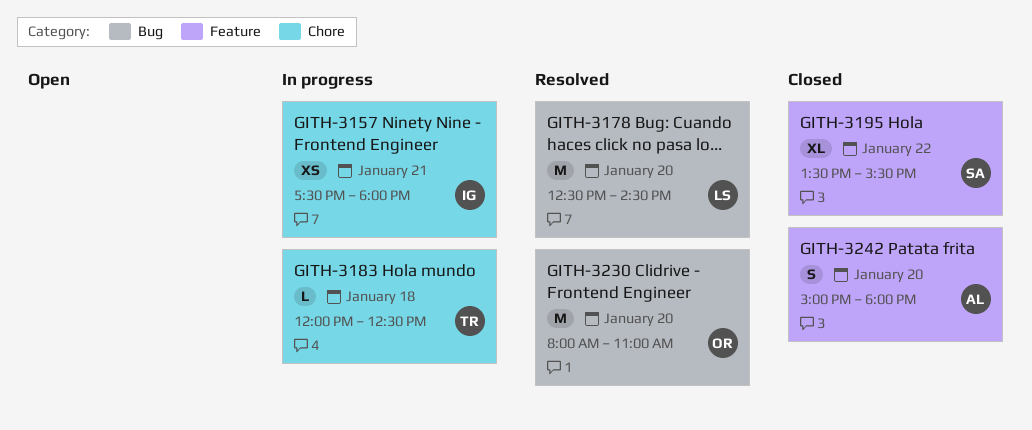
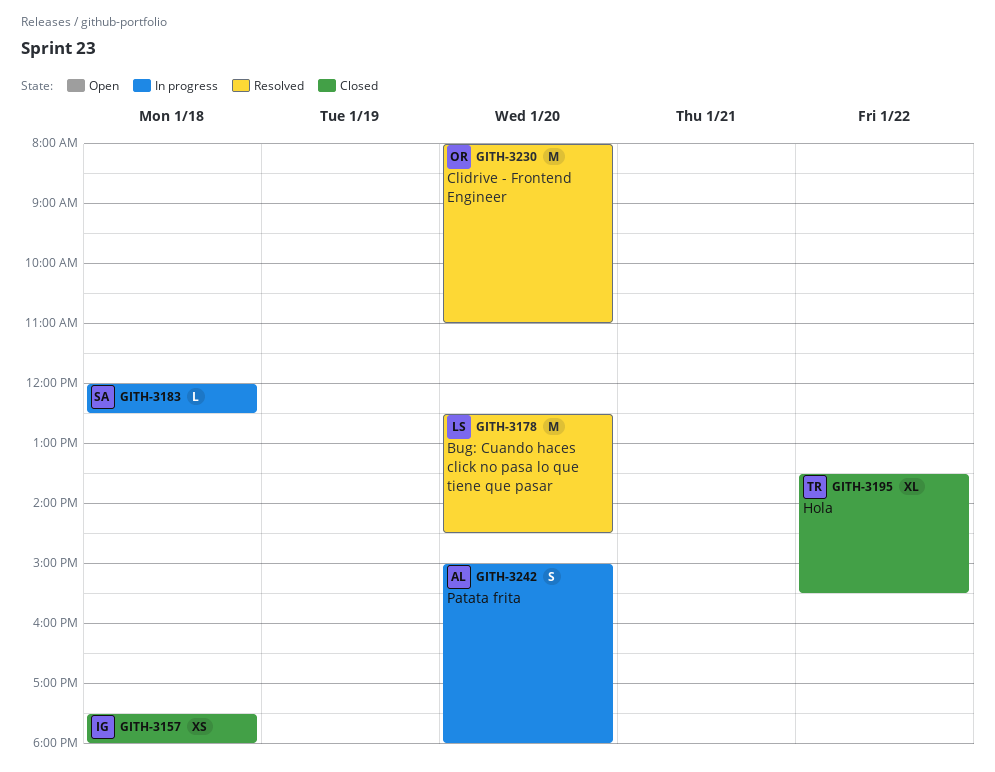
GITH-3157, status: In progress -> Closed
GITH-3157, day: Jan 21 -> Jan 18
GITH-3183, owner: TR -> SA
GITH-3195, owner: SA -> TR
GITH-3242, status: Closed -> In progress

